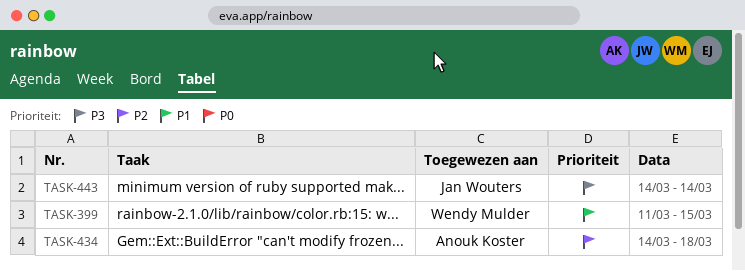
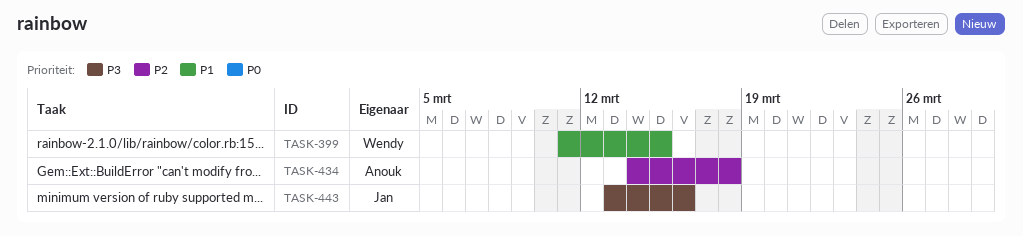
TASK-443, start: Mar 14 -> Mar 13
TASK-443, due: Mar 14 -> Mar 16

